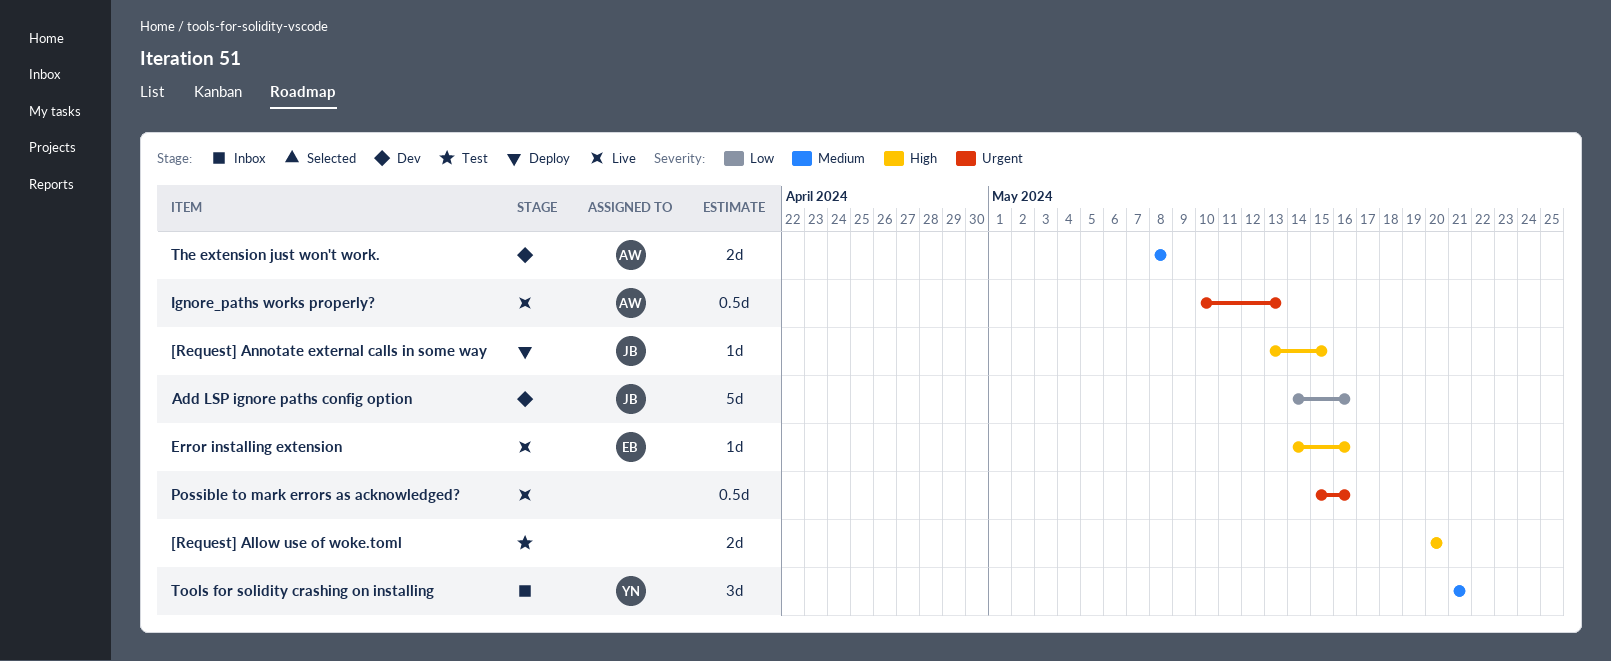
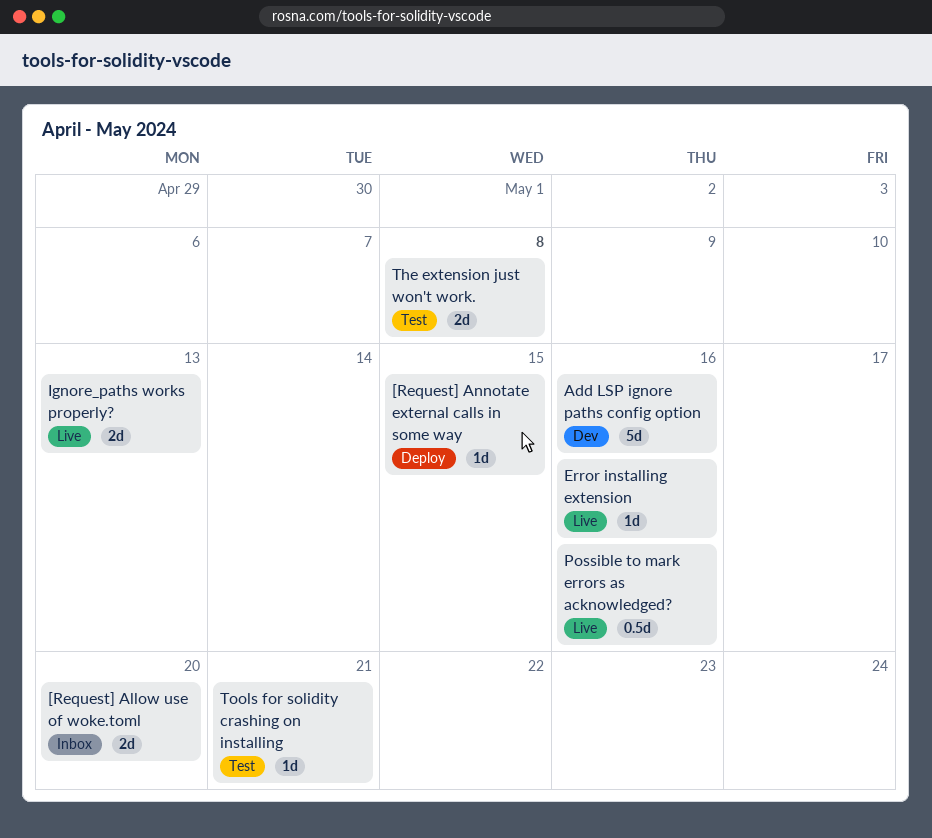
[Request] Allow use of woke.toml, status: Test -> Inbox
Ignore_paths works properly?, estimate: 0.5d -> 2d
The extension just won't work., status: Dev -> Test
Tools for solidity crashing on installing, status: Inbox -> Test
Tools for solidity crashing on installing, estimate: 3d -> 1d

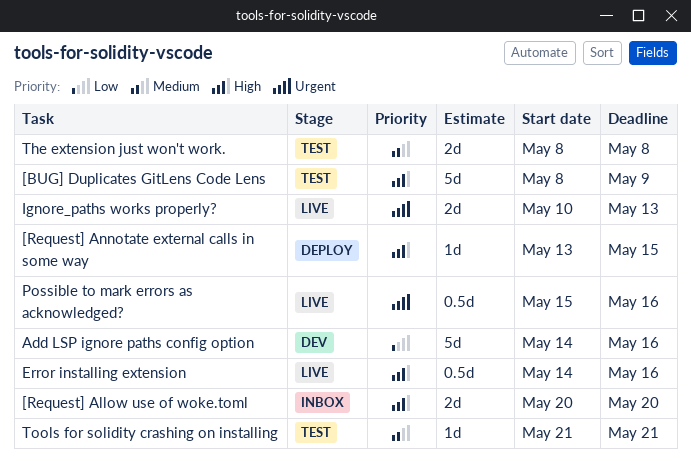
[BUG] Duplicates GitLens Code Lens: none -> present
Error installing extension, estimate: 1d -> 0.5d

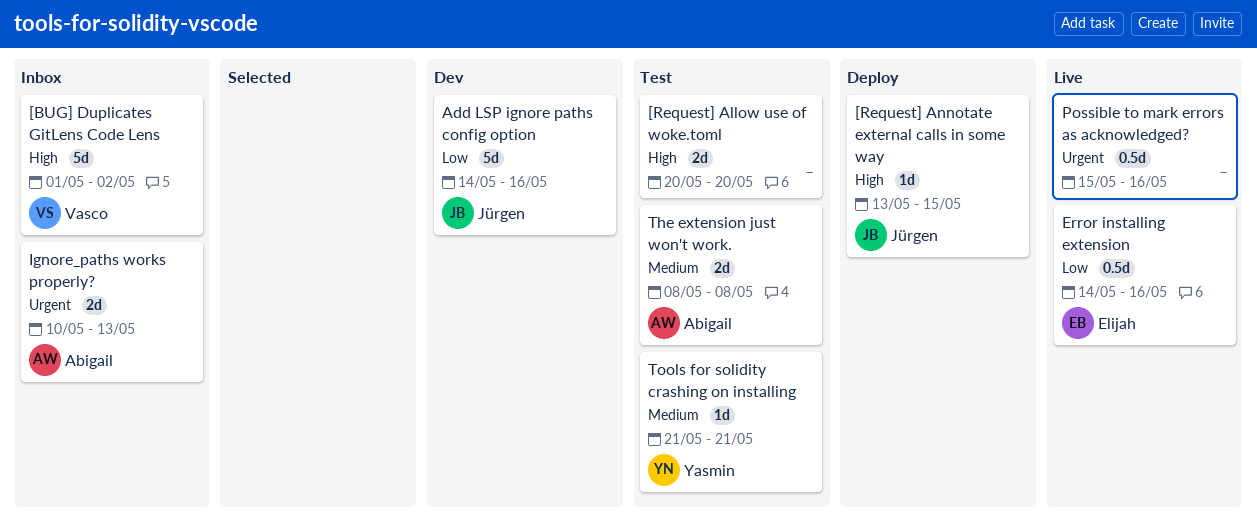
[BUG] Duplicates GitLens Code Lens, status: Test -> Inbox
[BUG] Duplicates GitLens Code Lens, start: May 8 -> May 1
[BUG] Duplicates GitLens Code Lens, due: May 9 -> May 2
[Request] Allow use of woke.toml, status: Inbox -> Test
Error installing extension, priority: High -> Low
Ignore_paths works properly?, status: Live -> Inbox

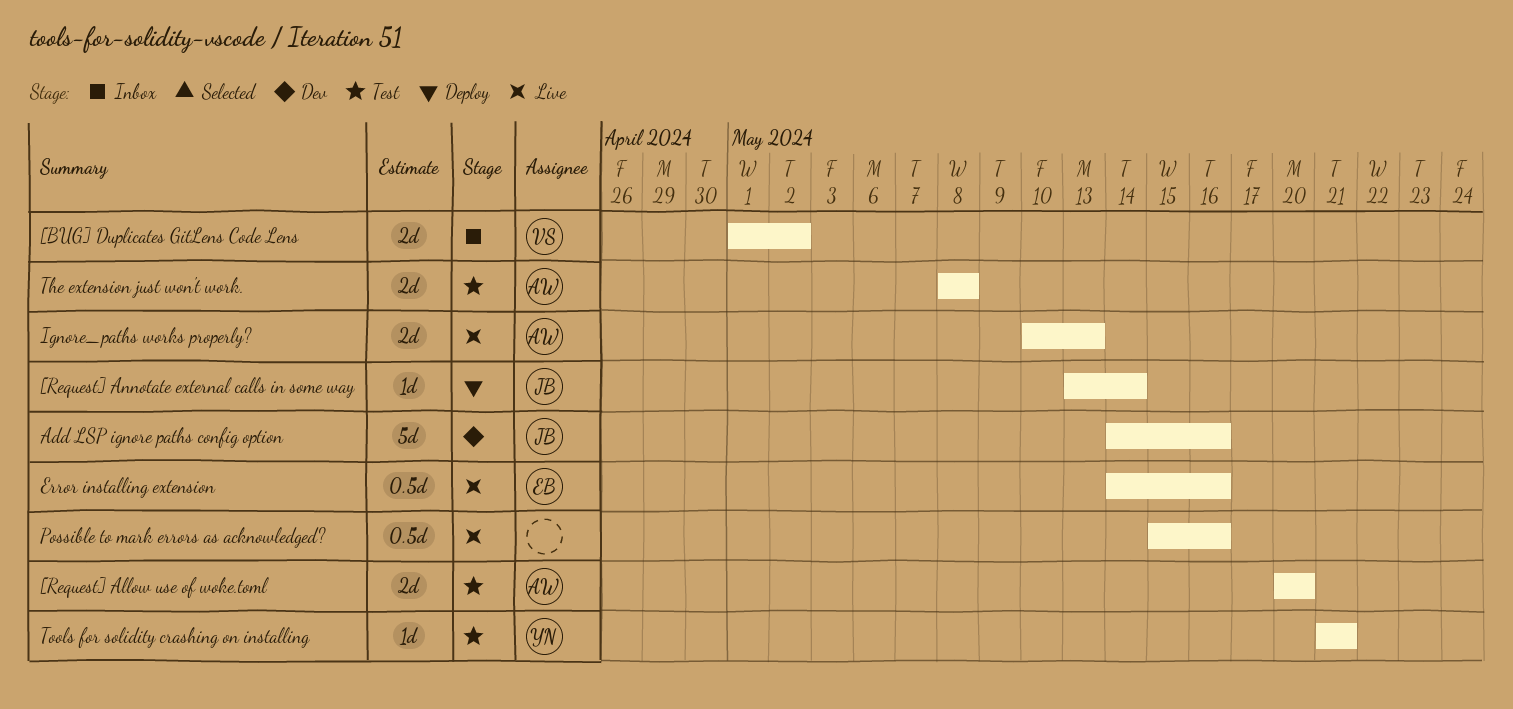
[BUG] Duplicates GitLens Code Lens, estimate: 5d -> 2d
[Request] Allow use of woke.toml, owner: none -> Abigail
[Request] Annotate external calls in some way, due: May 15 -> May 14
Ignore_paths works properly?, status: Inbox -> Live

